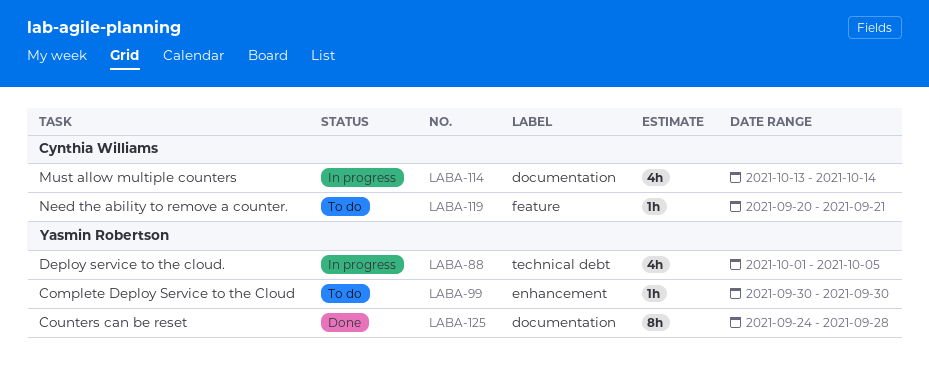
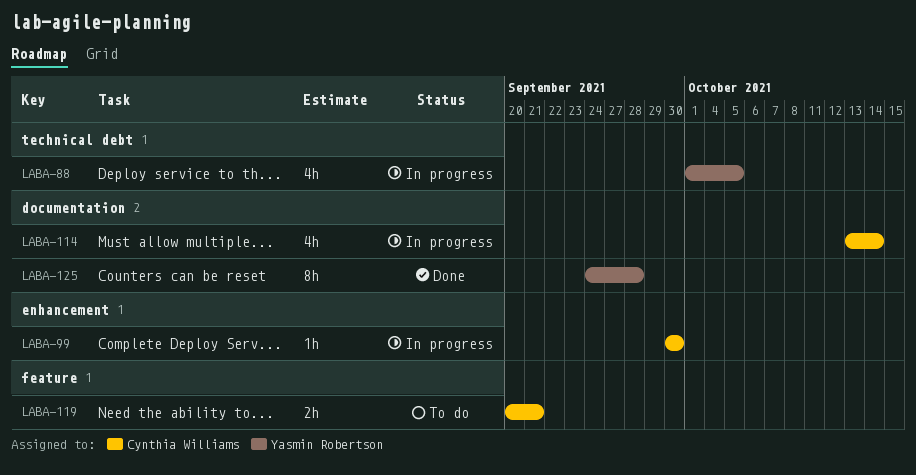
LABA-99, status: To do -> In progress
LABA-99, owner: Yasmin Robertson -> Cynthia Williams
LABA-119, estimate: 1h -> 2h

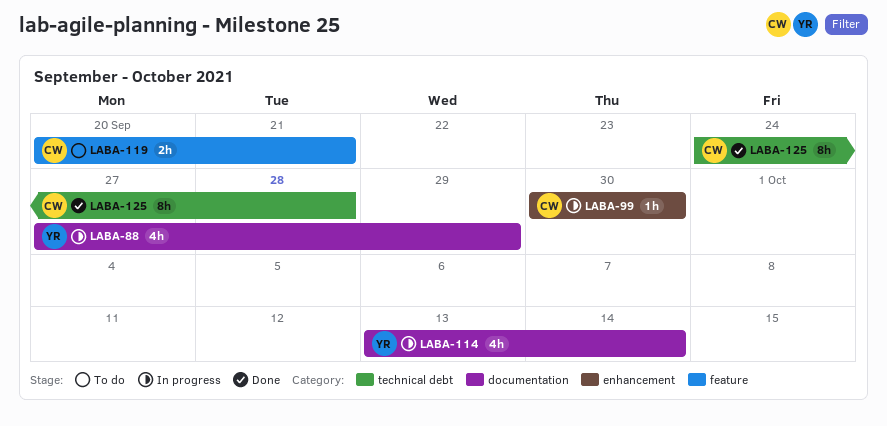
LABA-88, label: technical debt -> documentation
LABA-88, start: Oct 1 -> Sep 27
LABA-88, due: Oct 5 -> Sep 29
LABA-114, owner: Cynthia Williams -> Yasmin Robertson
LABA-125, owner: Yasmin Robertson -> Cynthia Williams
LABA-125, label: documentation -> technical debt

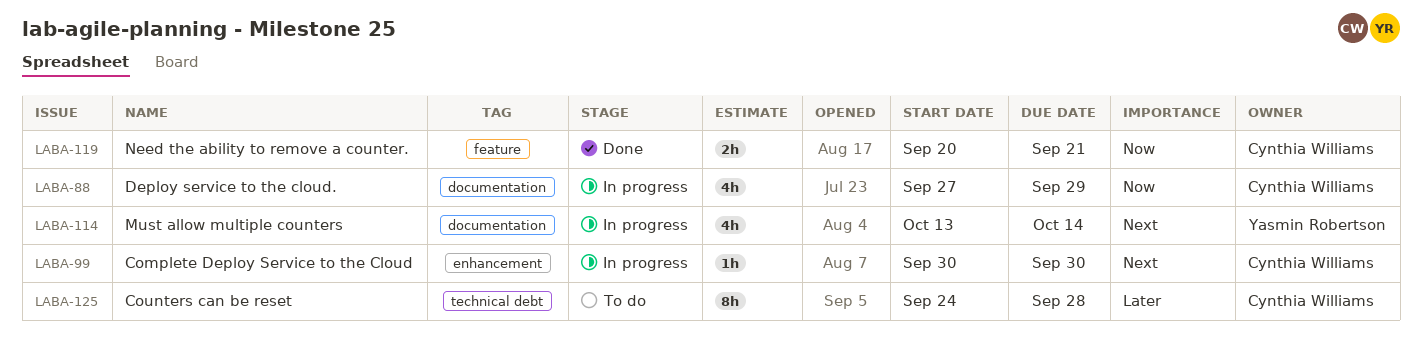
LABA-88, owner: Yasmin Robertson -> Cynthia Williams
LABA-119, status: To do -> Done
LABA-125, status: Done -> To do

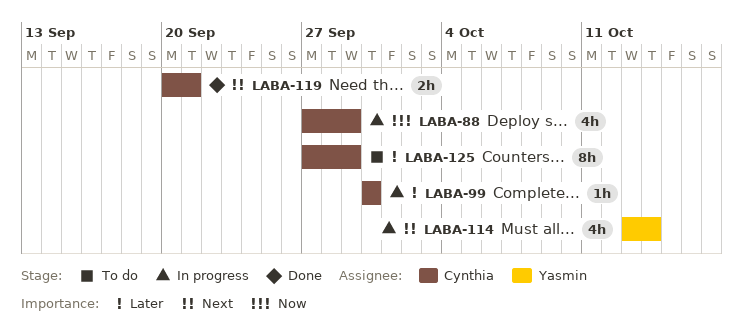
LABA-99, priority: Next -> Later
LABA-119, priority: Now -> Next
LABA-125, start: Sep 24 -> Sep 27
LABA-125, due: Sep 28 -> Sep 29

